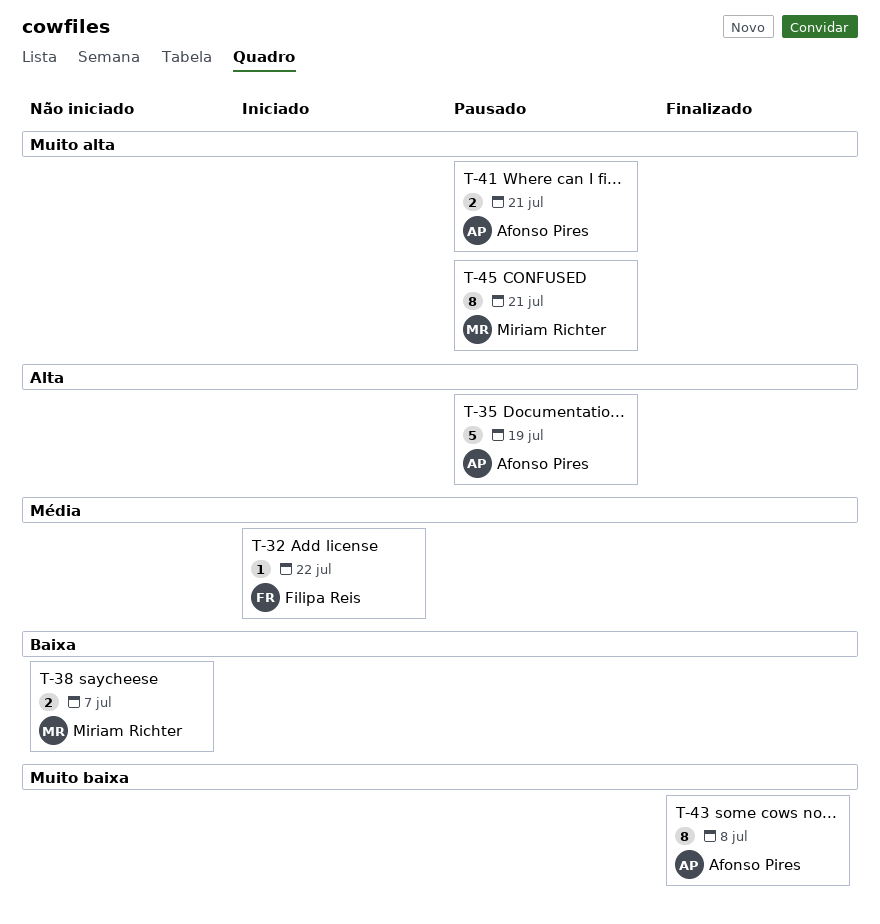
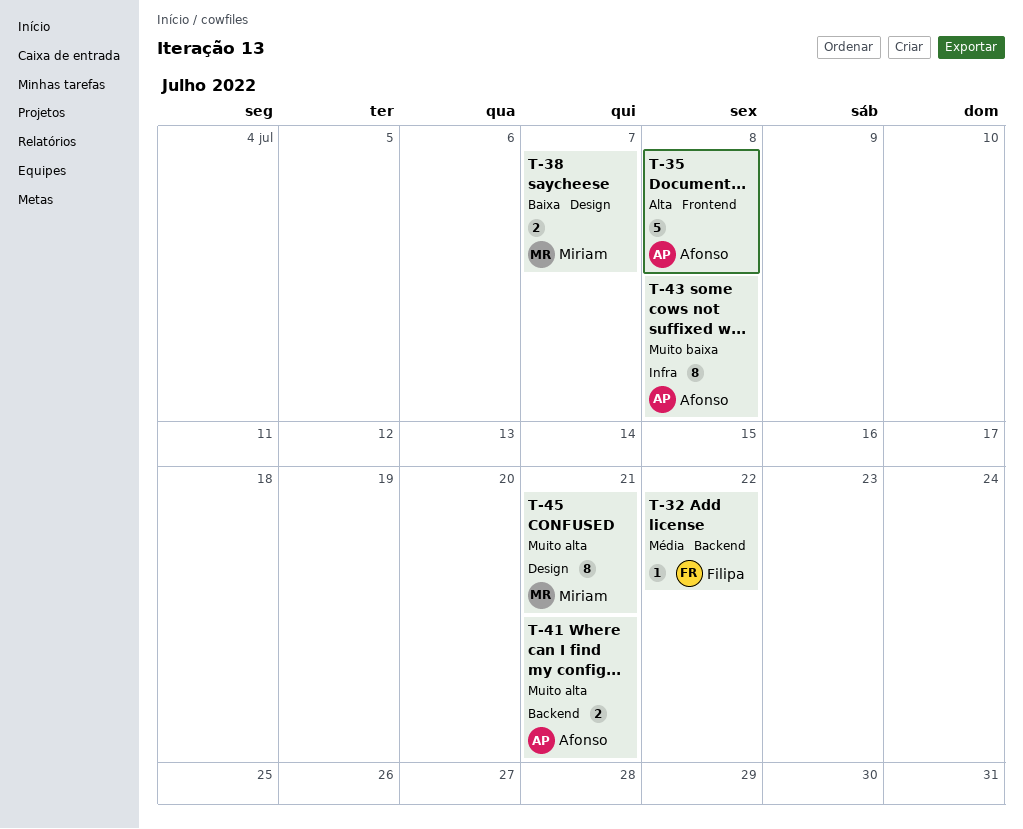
T-35, due: Jul 19 -> Jul 8

